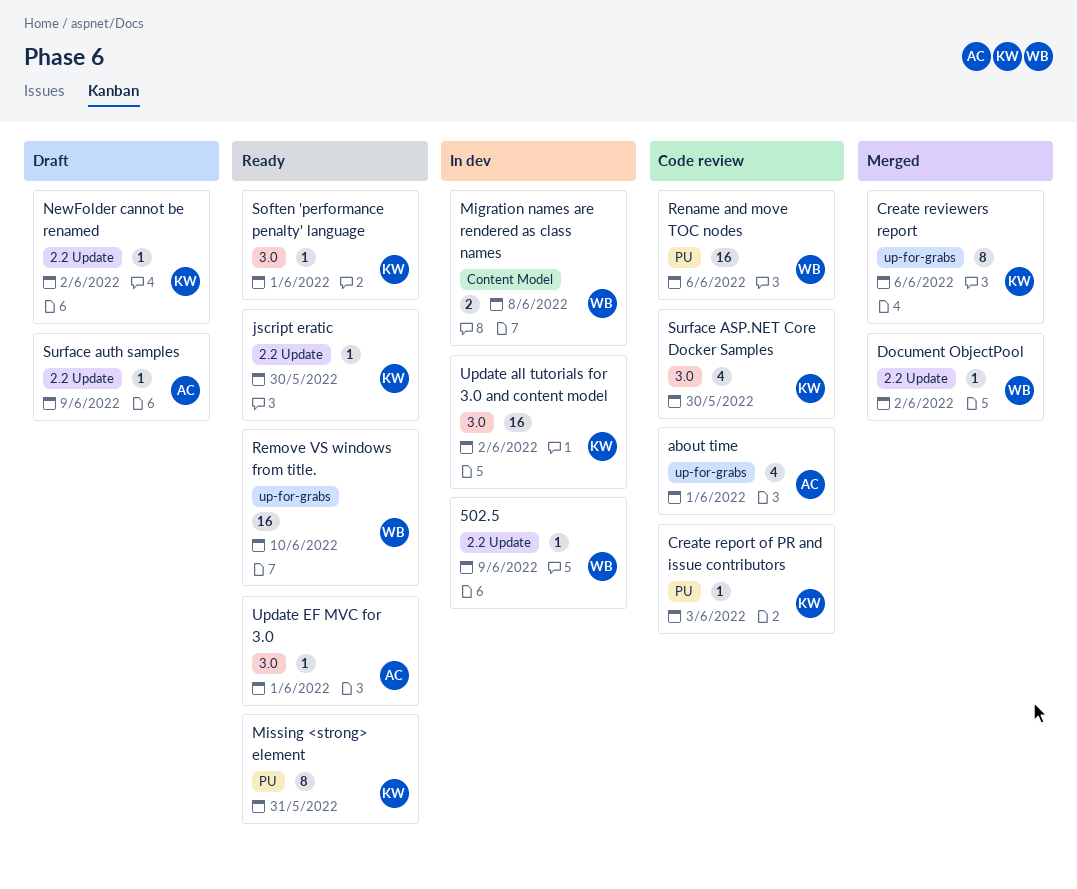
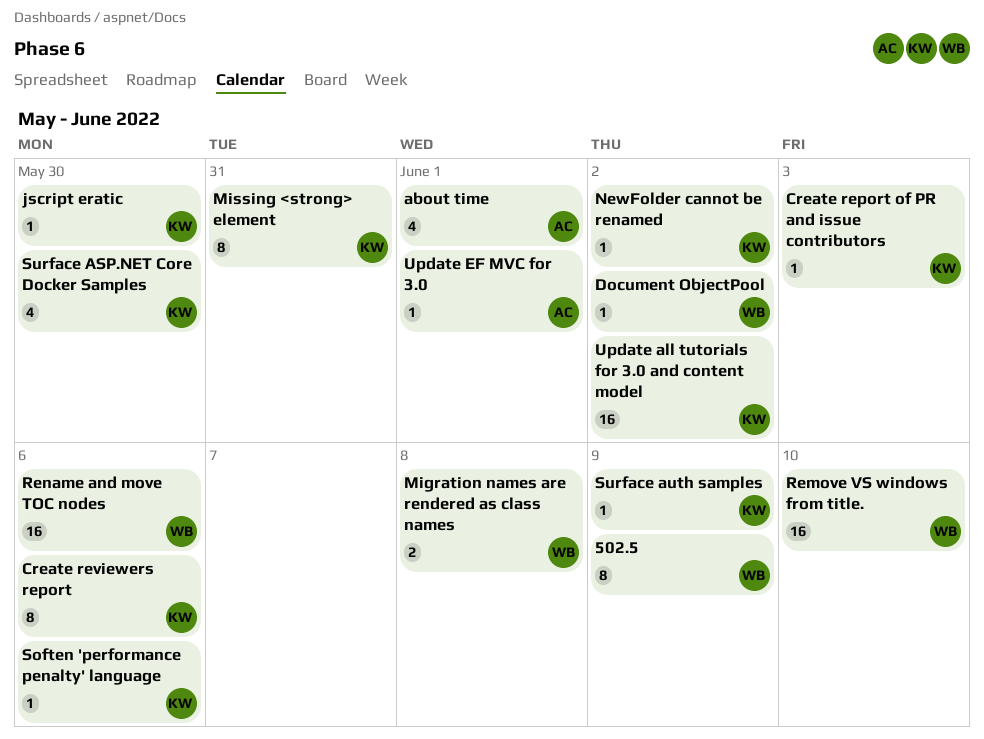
502.5, estimate: 1 -> 8
Soften 'performance penalty' language, due: Jun 1 -> Jun 6
Surface auth samples, owner: AC -> KW

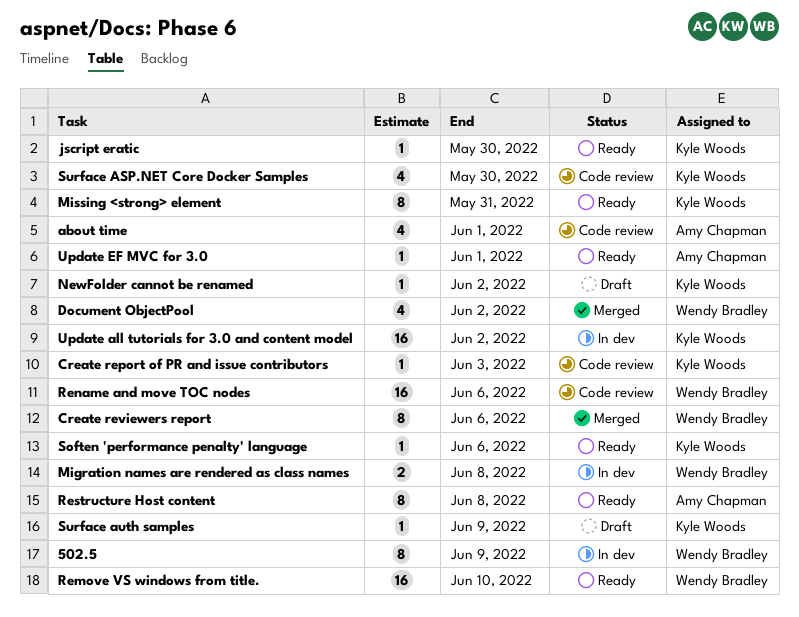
Create reviewers report, owner: Kyle Woods -> Wendy Bradley
Document ObjectPool, estimate: 1 -> 4
Restructure Host content: none -> present

